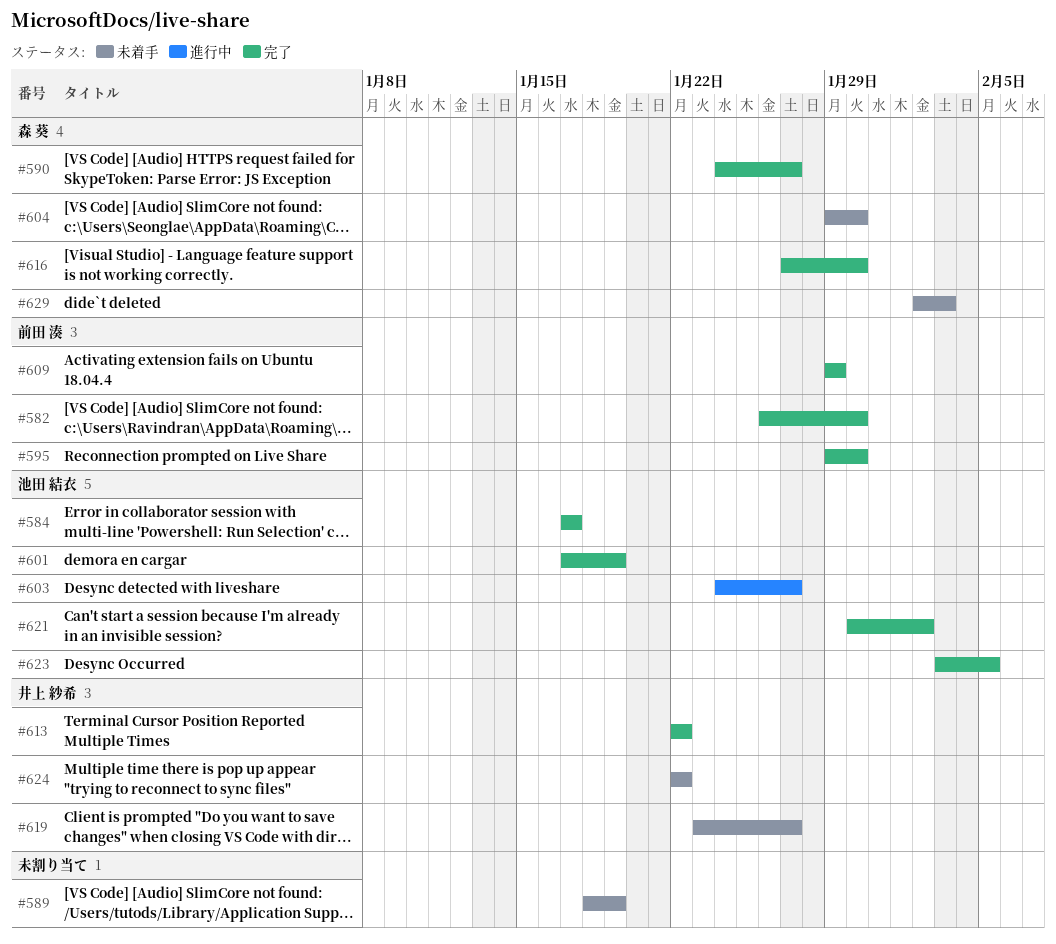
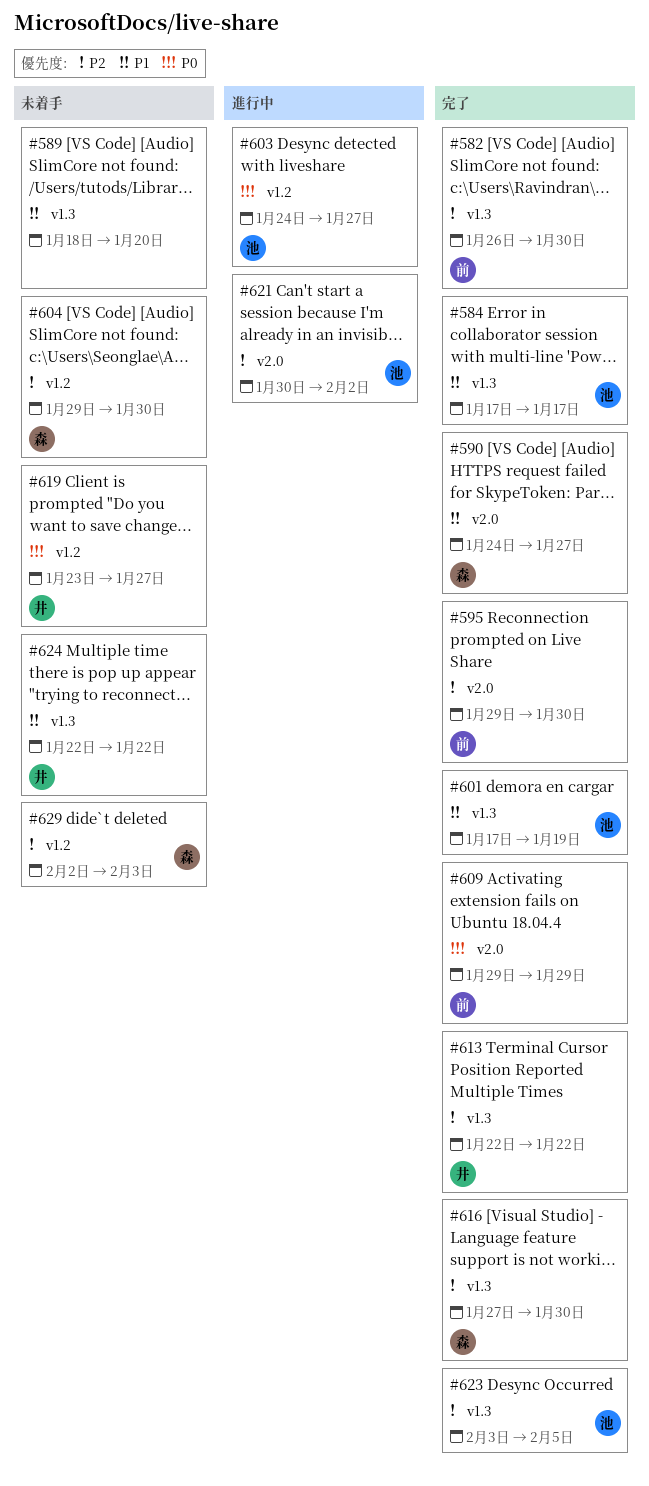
#589, due: Jan 19 -> Jan 20
#621, status: 完了 -> 進行中

